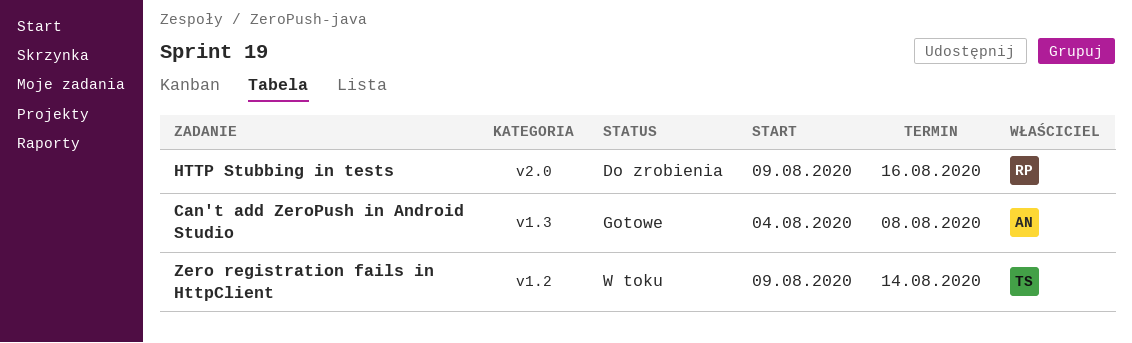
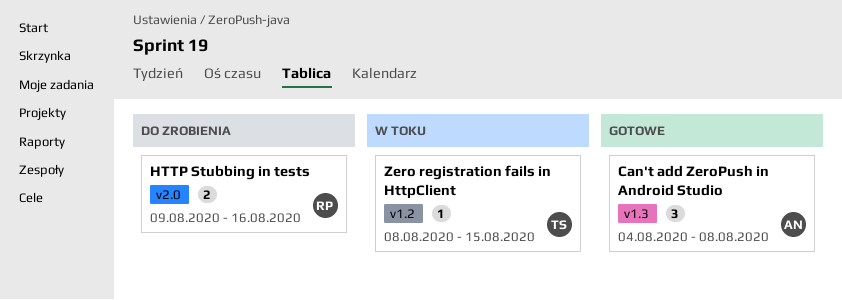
Zero registration fails in HttpClient, start: Aug 9 -> Aug 8
Zero registration fails in HttpClient, due: Aug 14 -> Aug 15

